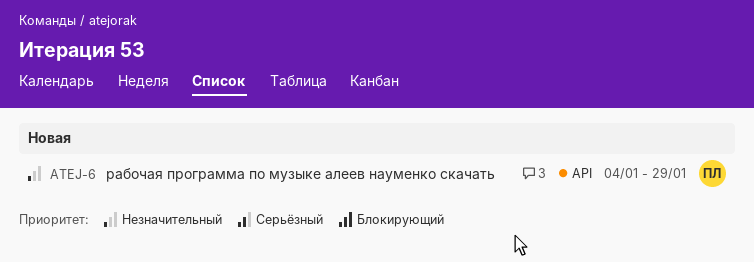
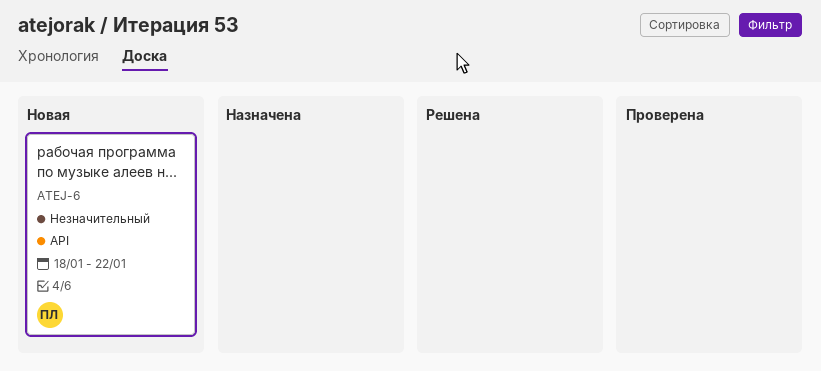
ATEJ-6, start: Jan 4 -> Jan 18
ATEJ-6, due: Jan 29 -> Jan 22

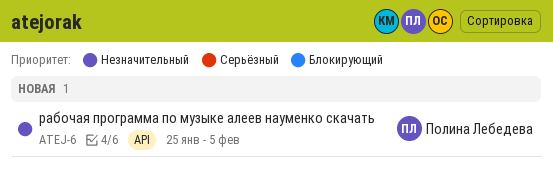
ATEJ-6, start: Jan 18 -> Jan 25
ATEJ-6, due: Jan 22 -> Feb 5

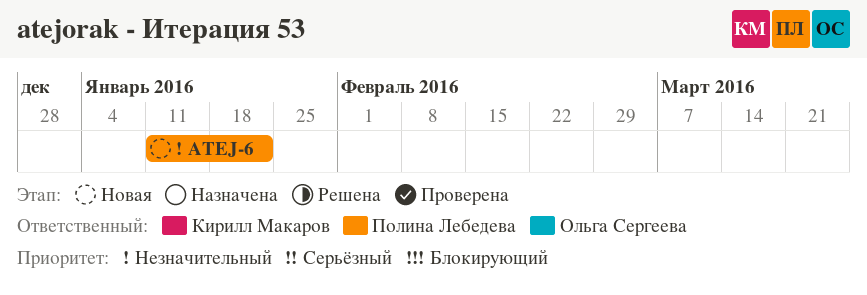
ATEJ-6, start: Jan 25 -> Jan 11
ATEJ-6, due: Feb 5 -> Jan 22

